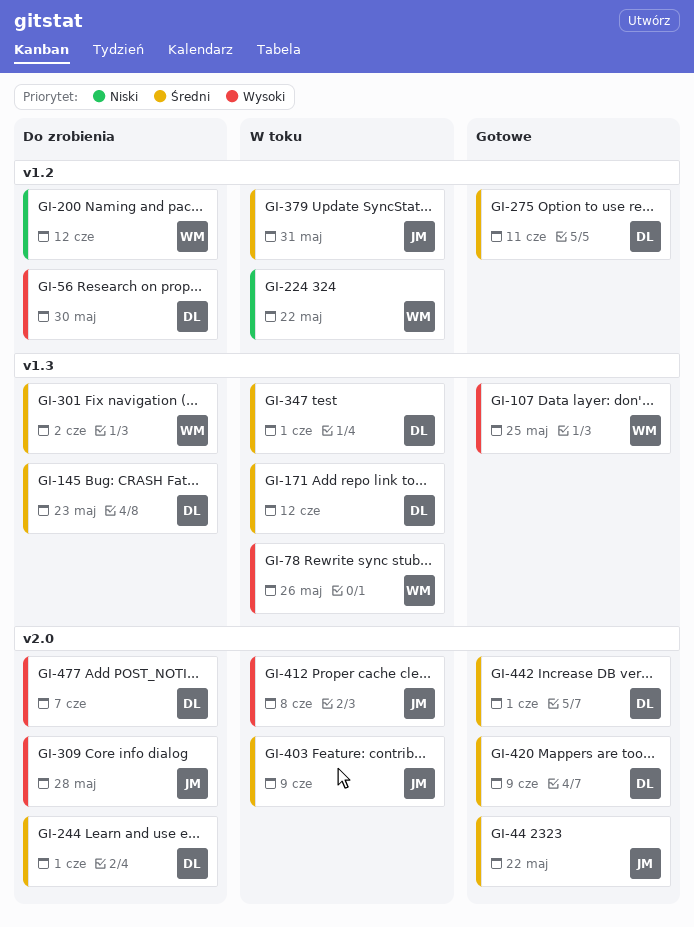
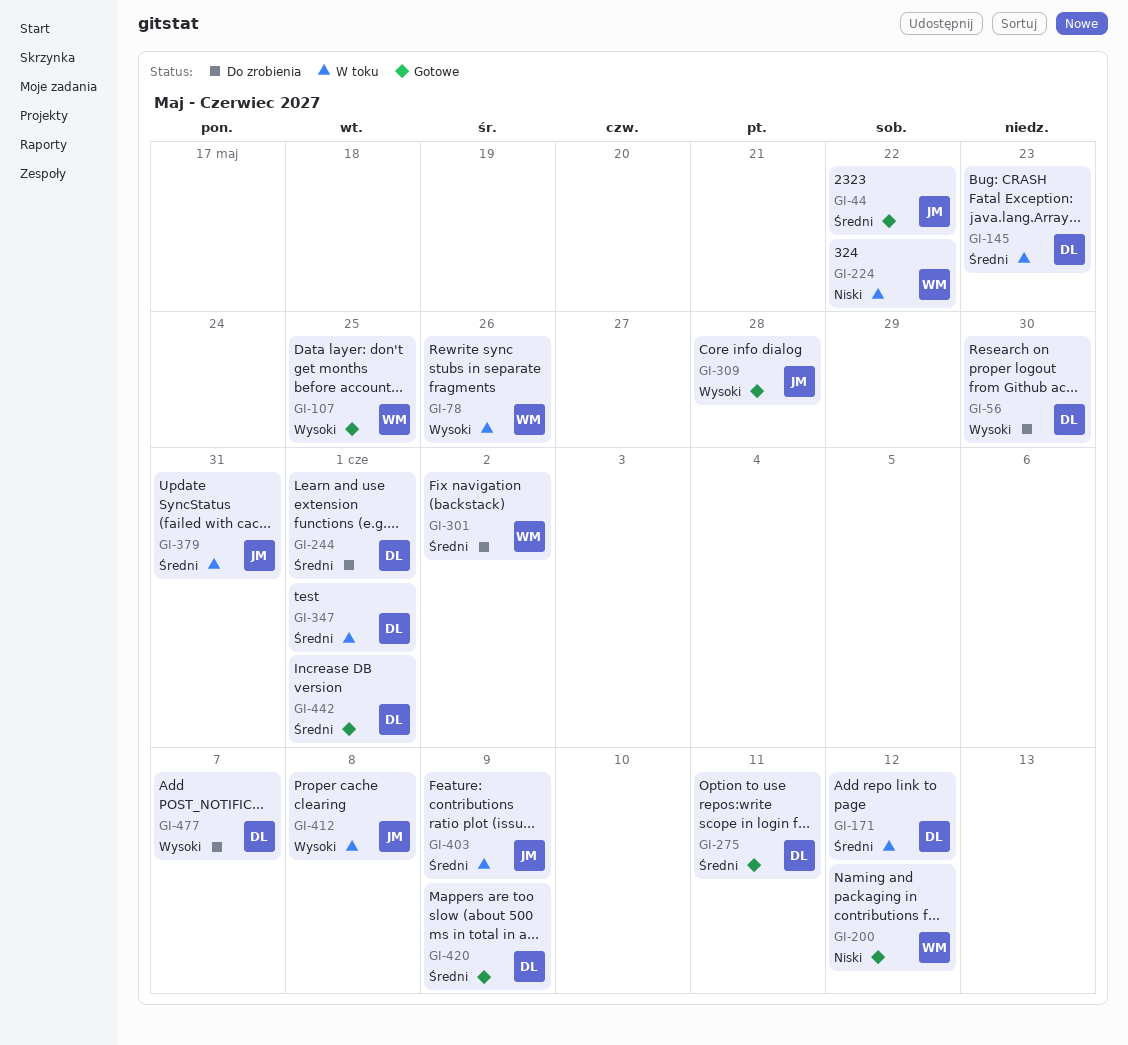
GI-145, status: Do zrobienia -> W toku
GI-200, status: Do zrobienia -> Gotowe
GI-309, status: Do zrobienia -> Gotowe

